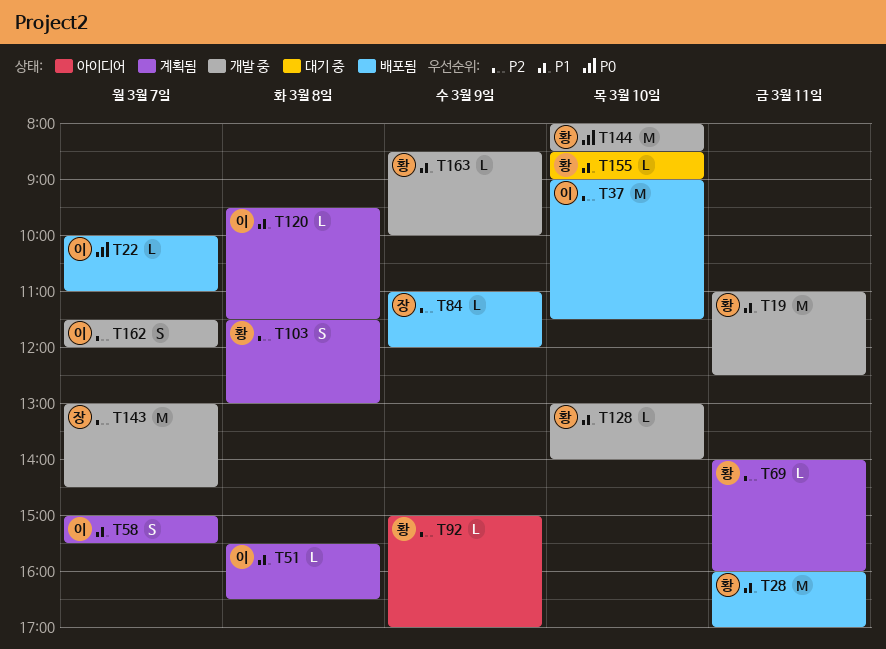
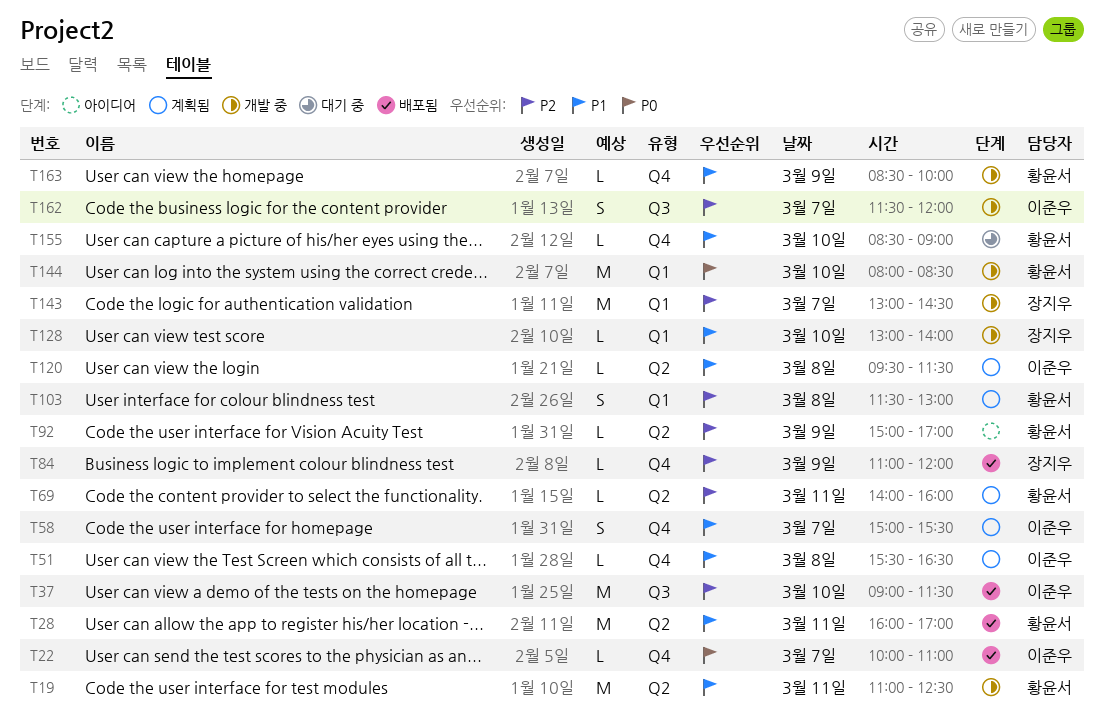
T128, owner: 황윤서 -> 장지우

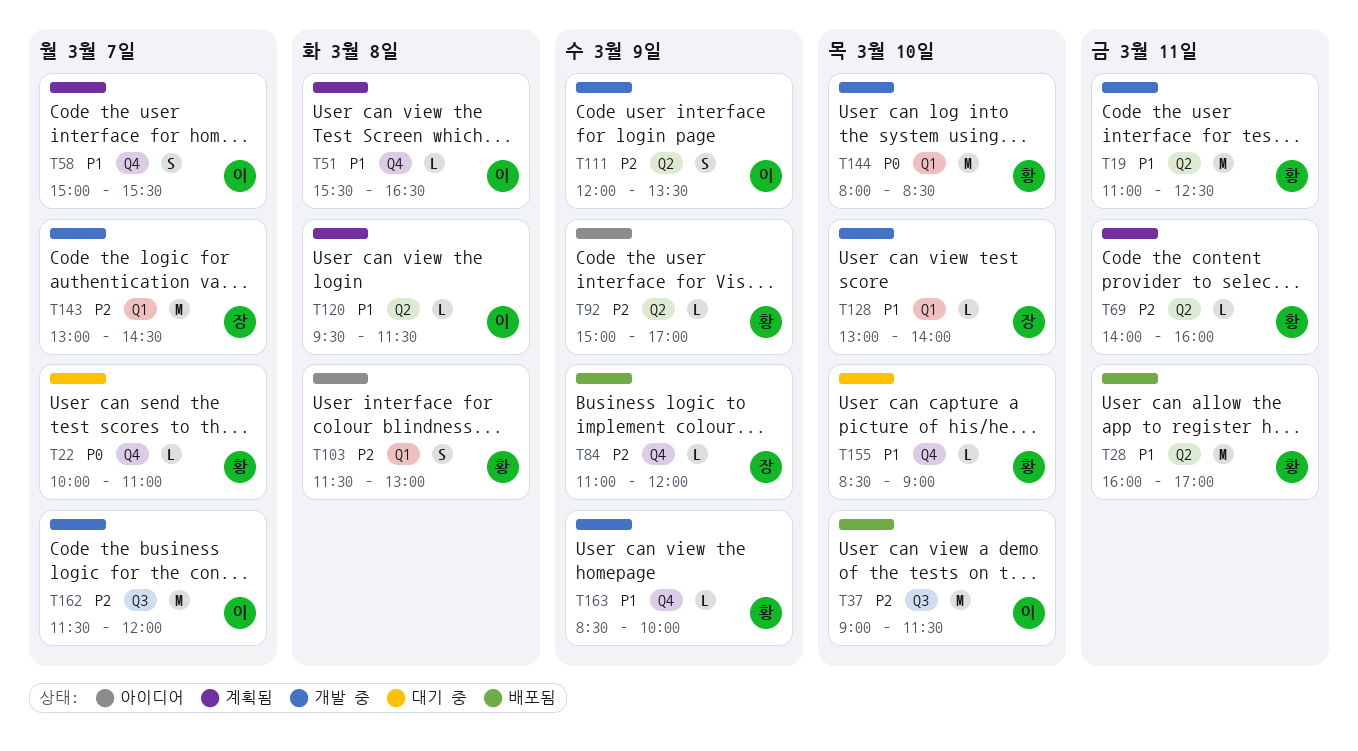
T22, status: 배포됨 -> 대기 중
T22, owner: 이준우 -> 황윤서
T103, status: 계획됨 -> 아이디어
T111: none -> present
T162, estimate: S -> M

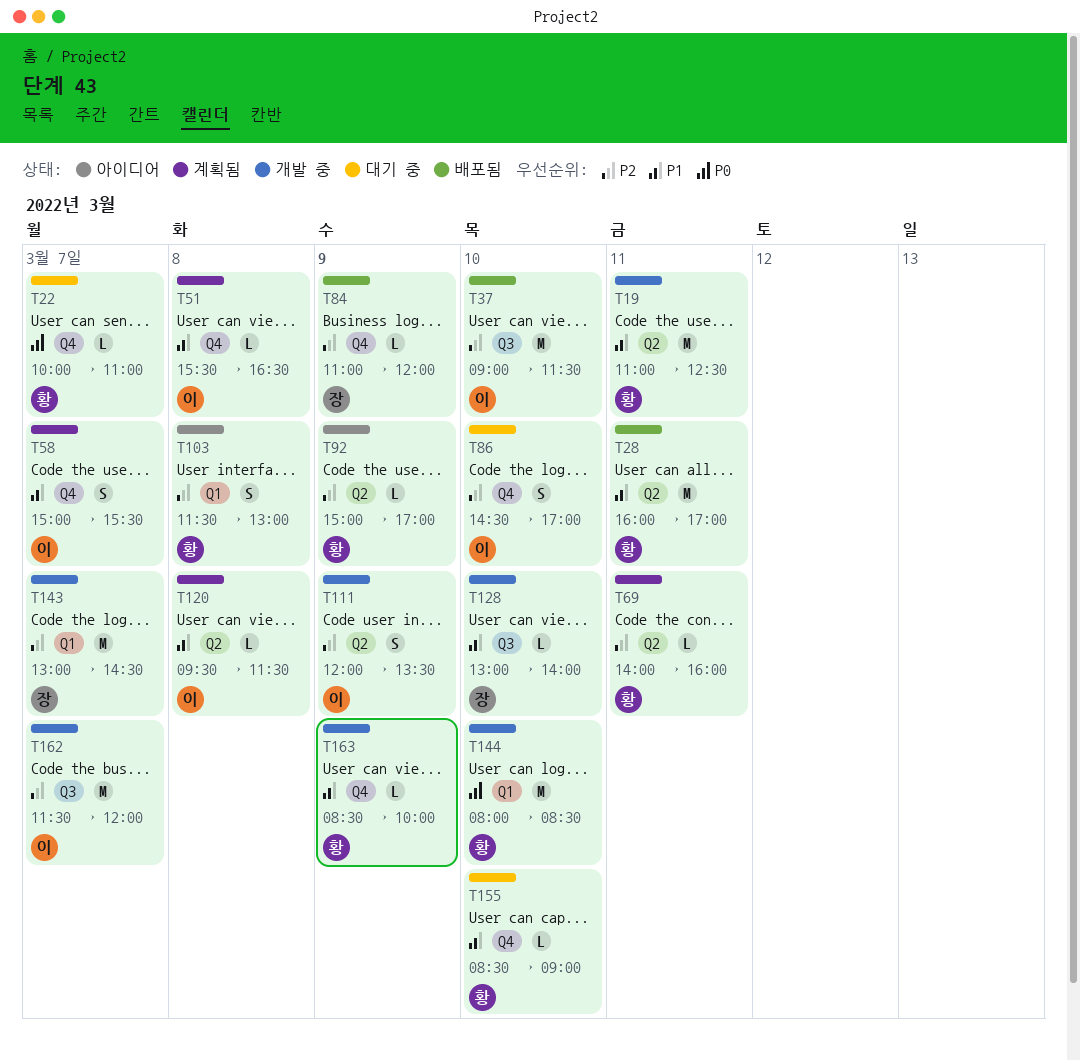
T86: none -> present
T128, label: Q1 -> Q3

